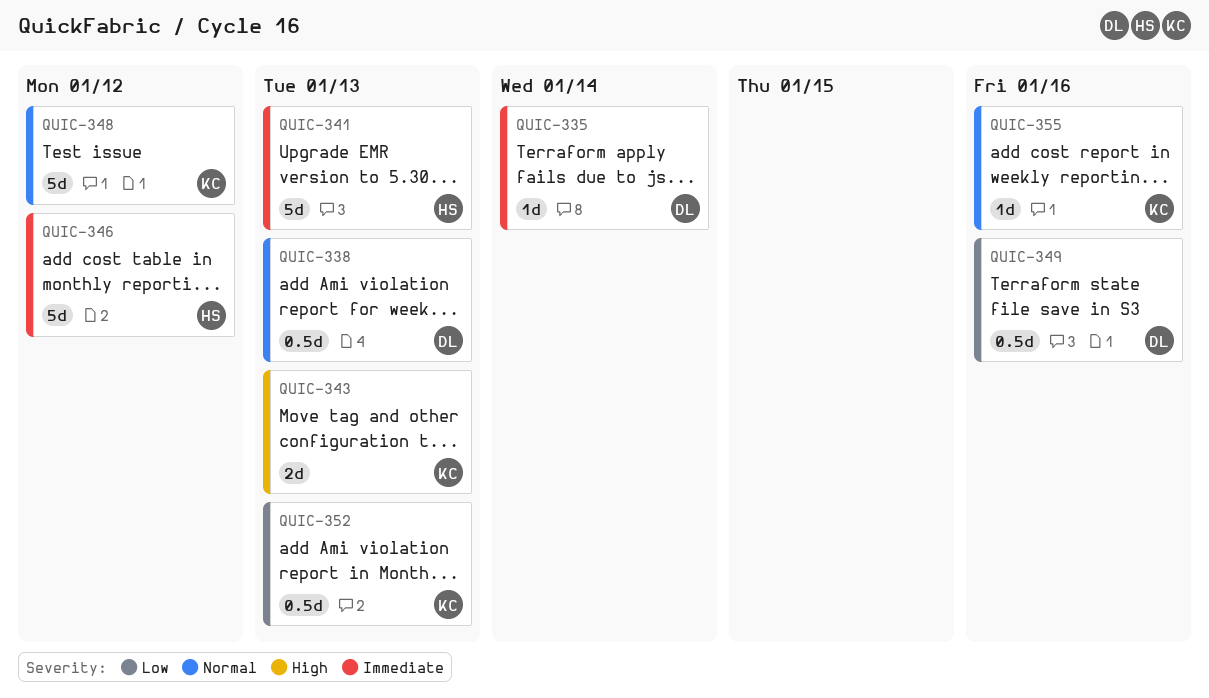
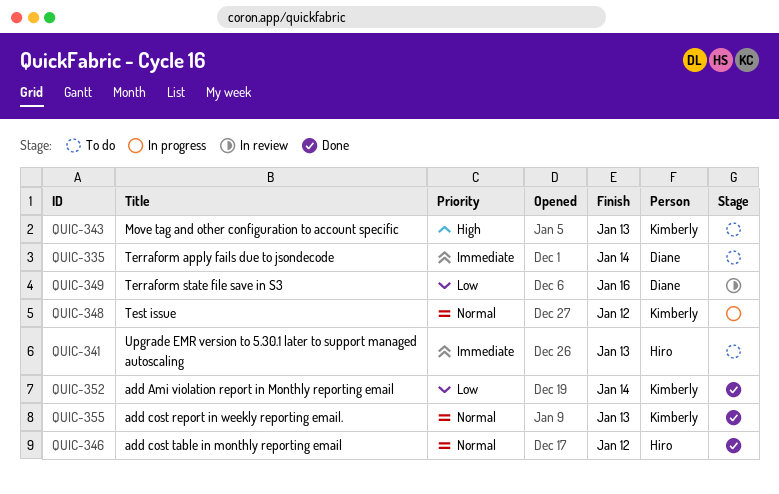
QUIC-338: present -> none
QUIC-346, priority: Immediate -> Normal
QUIC-352, due: Jan 13 -> Jan 14
QUIC-355, due: Jan 16 -> Jan 13

